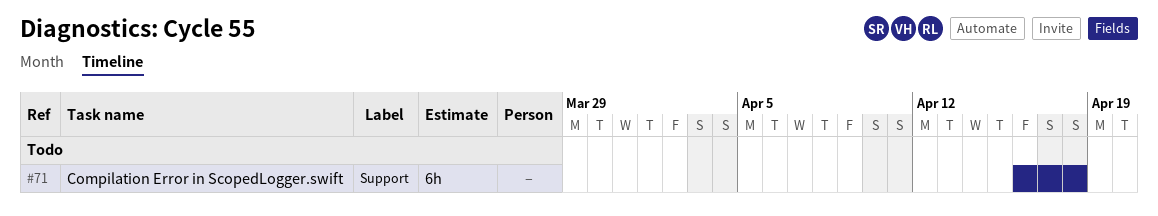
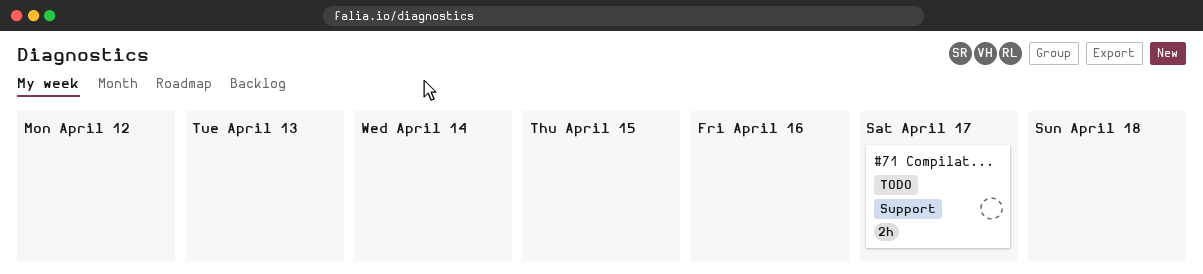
#71, estimate: 6h -> 2h
#71, due: Apr 18 -> Apr 17

